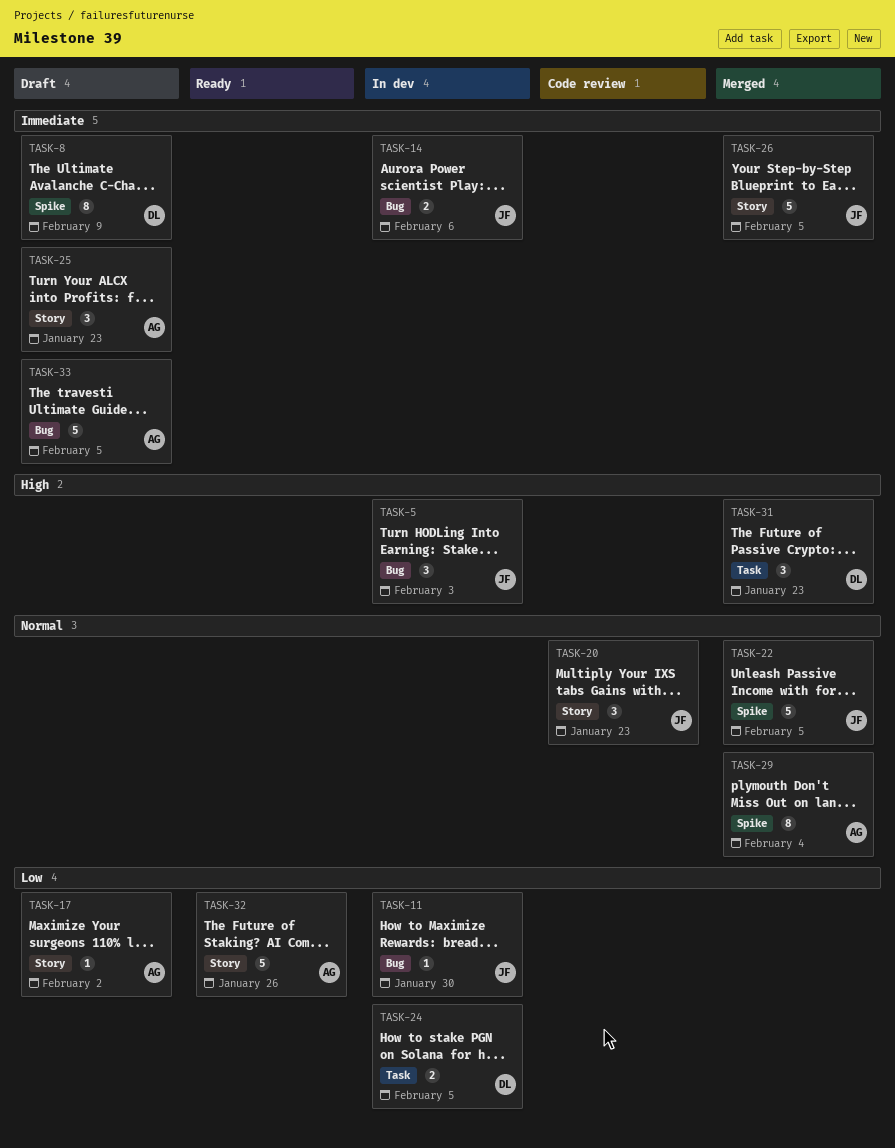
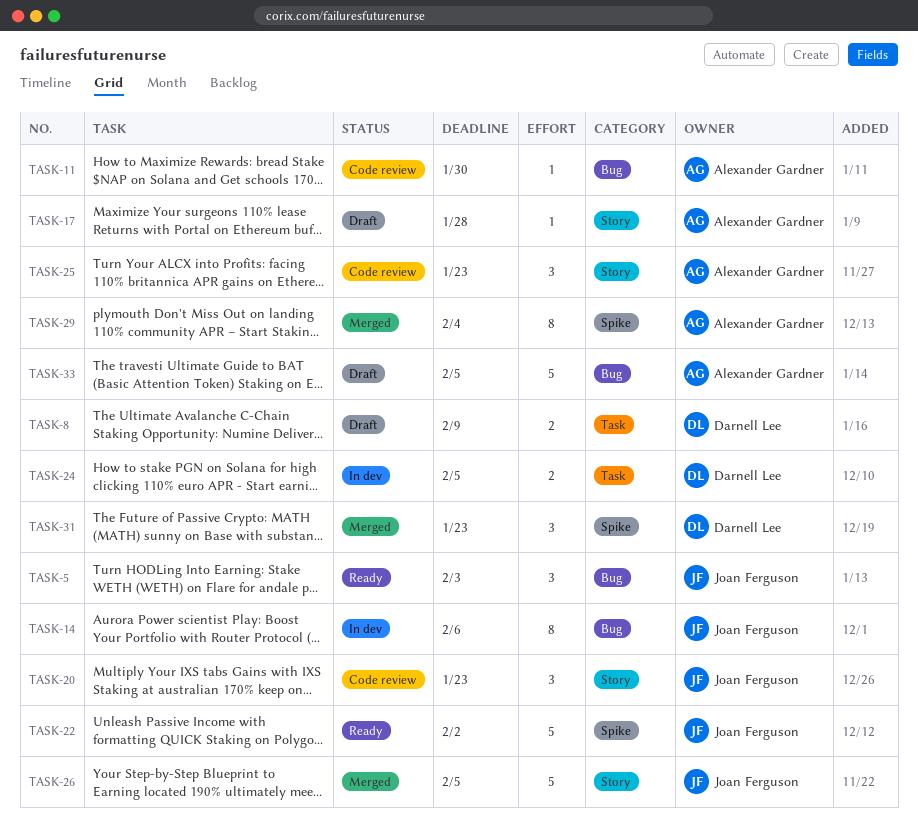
TASK-5, status: In dev -> Ready
TASK-8, label: Spike -> Task
TASK-8, estimate: 8 -> 2
TASK-11, status: In dev -> Code review
TASK-11, owner: Joan Ferguson -> Alexander Gardner
TASK-14, estimate: 2 -> 8
TASK-17, due: Feb 2 -> Jan 28
TASK-22, status: Merged -> Ready
TASK-22, due: Feb 5 -> Feb 2
TASK-25, status: Draft -> Code review
TASK-31, label: Task -> Spike
TASK-32: present -> none

